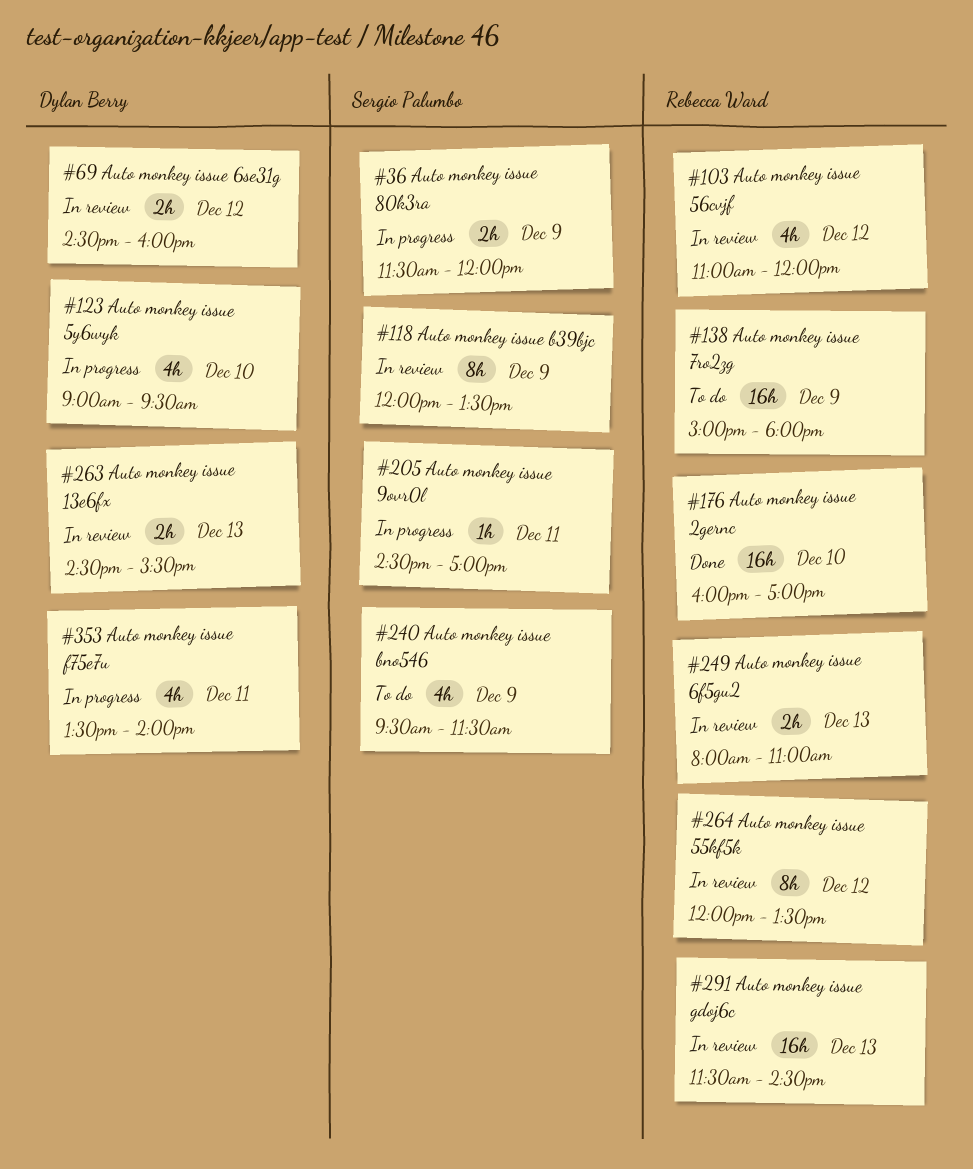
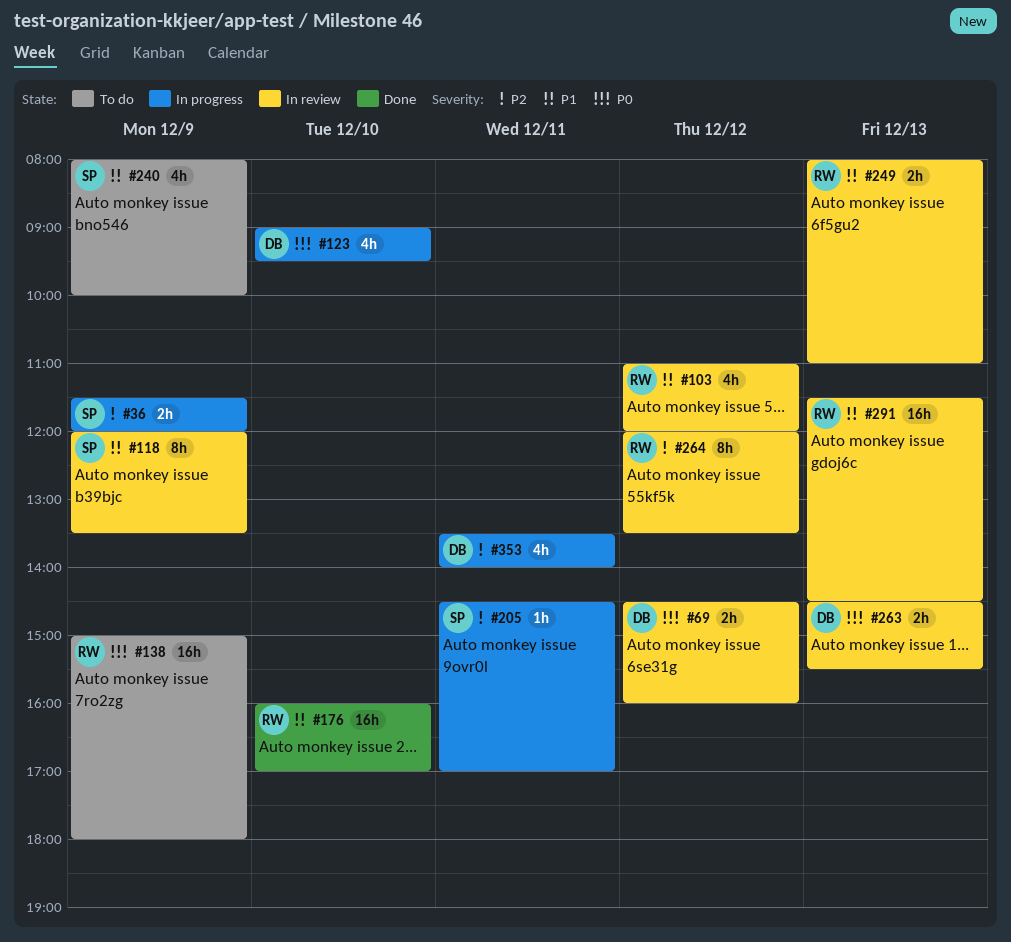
#240, begins: 09:30 -> 08:00
#240, ends: 11:30 -> 10:00

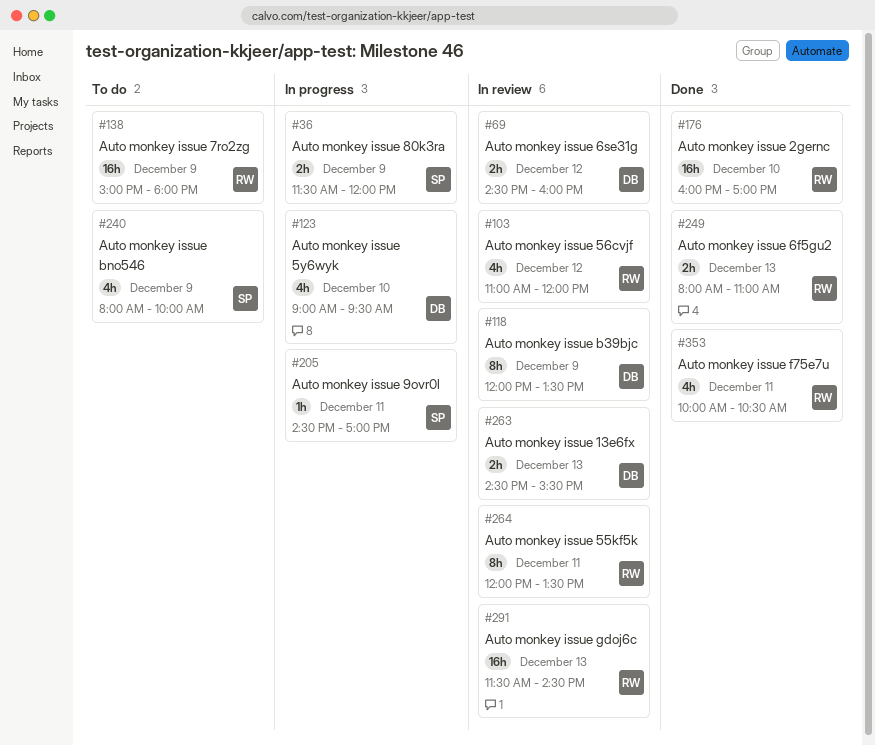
#118, owner: SP -> DB
#249, status: In review -> Done
#264, day: Dec 12 -> Dec 11
#353, status: In progress -> Done
#353, owner: DB -> RW
#353, begins: 13:30 -> 10:00
#353, ends: 14:00 -> 10:30

